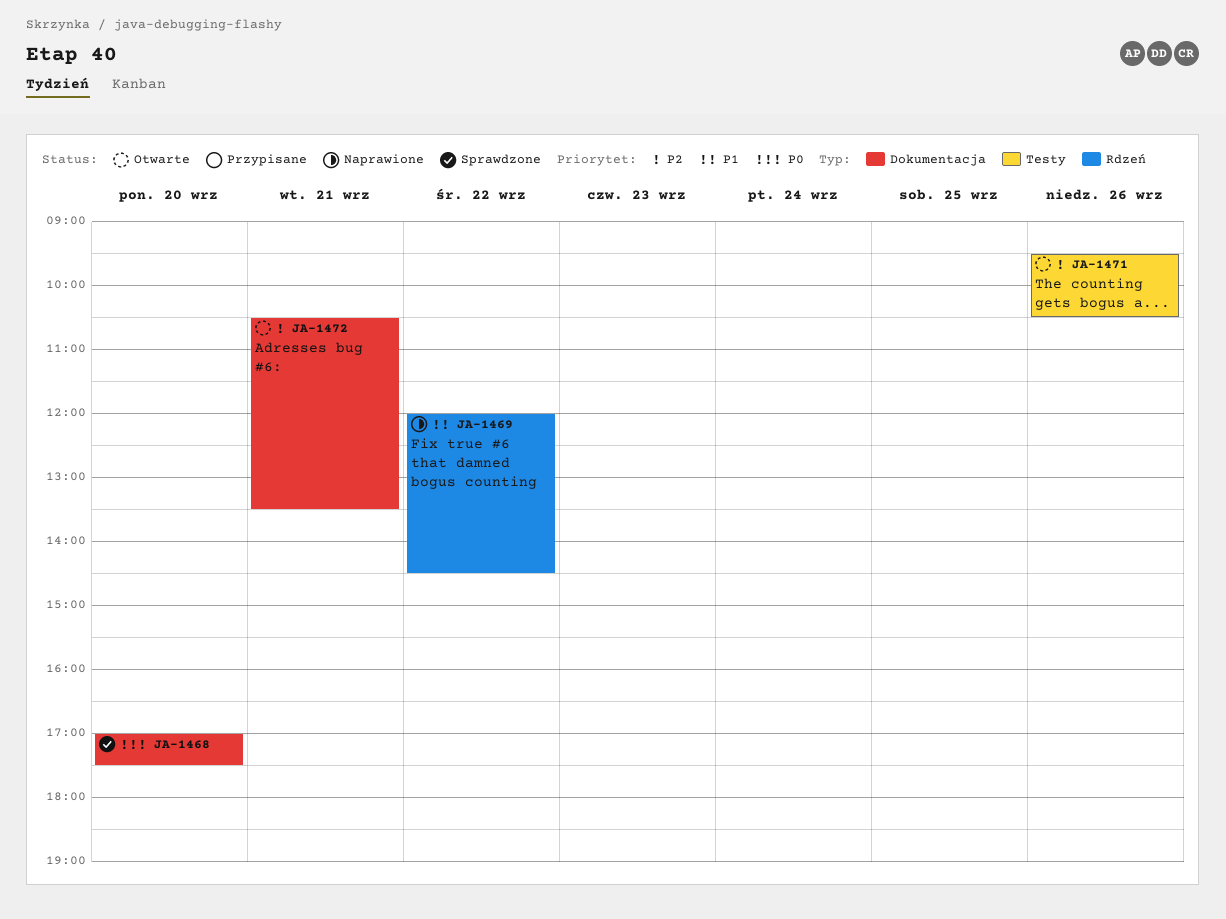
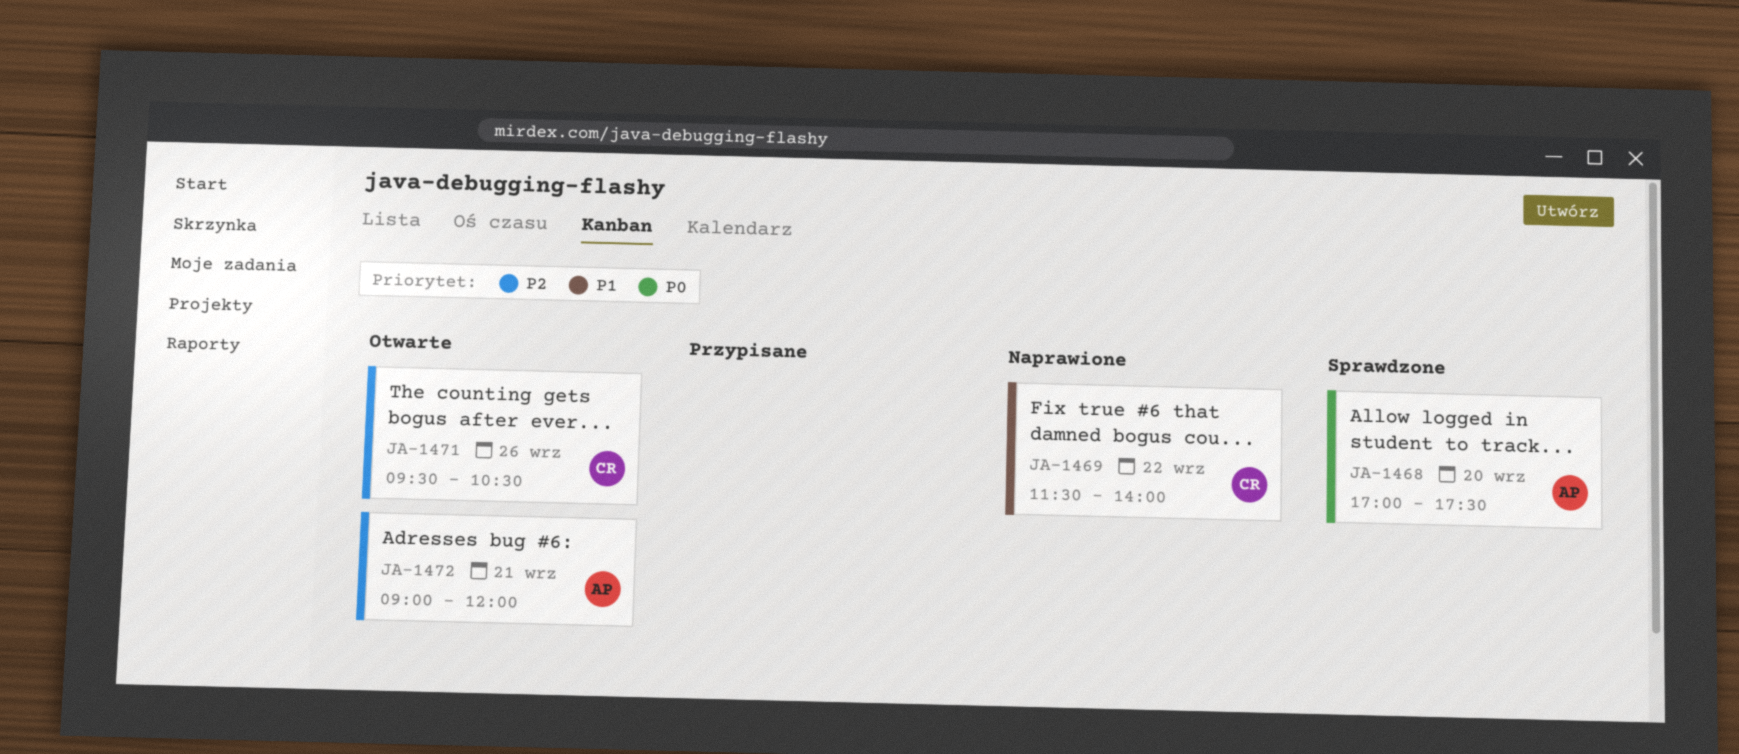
JA-1469, begins: 12:00 -> 11:30
JA-1469, ends: 14:30 -> 14:00
JA-1472, begins: 10:30 -> 09:00
JA-1472, ends: 13:30 -> 12:00

